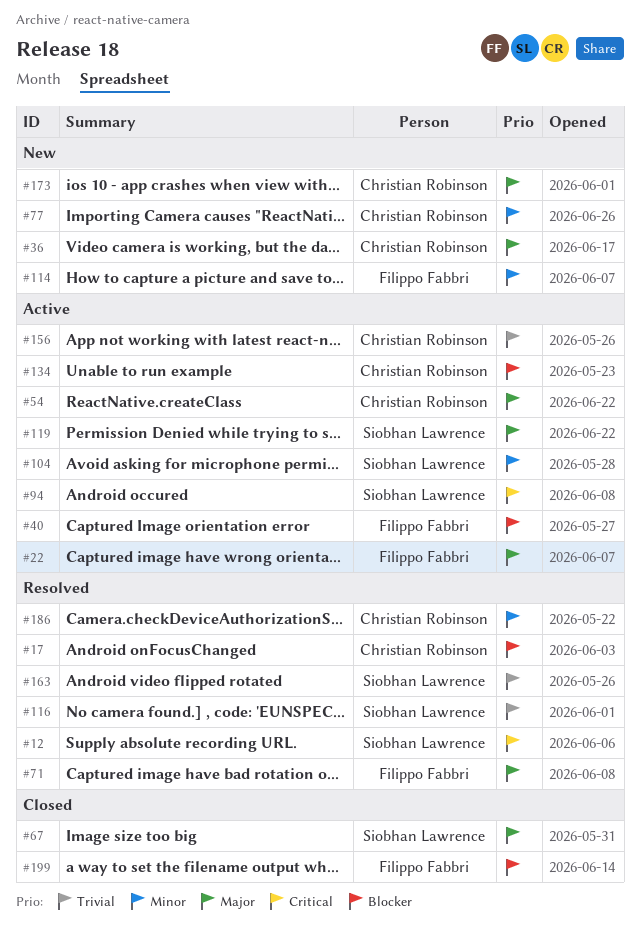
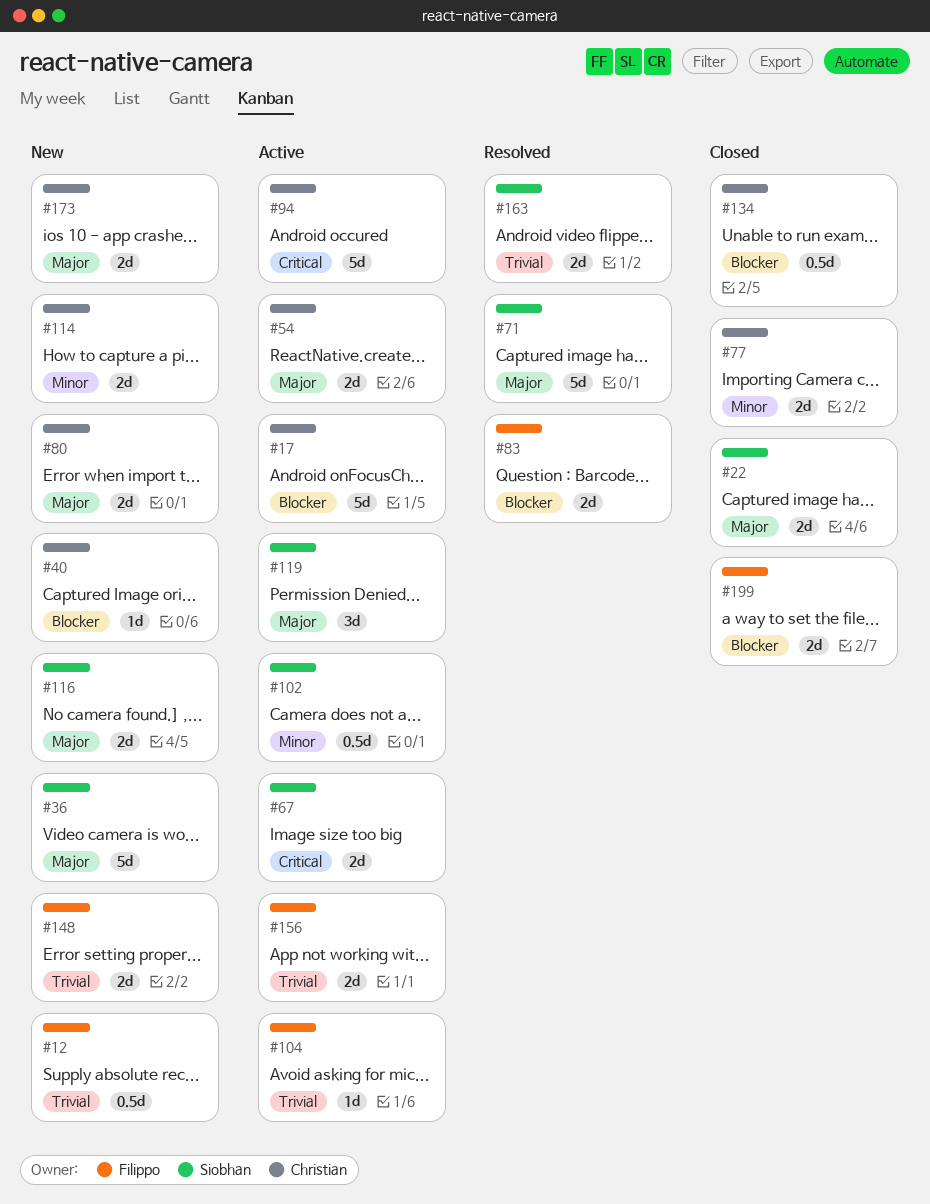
#12, status: Resolved -> New
#12, owner: Siobhan Lawrence -> Filippo Fabbri
#12, priority: Critical -> Trivial
#17, status: Resolved -> Active
#22, status: Active -> Closed
#22, owner: Filippo Fabbri -> Siobhan Lawrence
#36, owner: Christian Robinson -> Siobhan Lawrence
#40, status: Active -> New
#40, owner: Filippo Fabbri -> Christian Robinson
#67, status: Closed -> Active
#67, priority: Major -> Critical
#71, owner: Filippo Fabbri -> Siobhan Lawrence
#77, status: New -> Closed
#80: none -> present
#83: none -> present
#94, owner: Siobhan Lawrence -> Christian Robinson
#102: none -> present
#104, owner: Siobhan Lawrence -> Filippo Fabbri
#104, priority: Minor -> Trivial
#114, owner: Filippo Fabbri -> Christian Robinson
#116, status: Resolved -> New
#116, priority: Trivial -> Major
#134, status: Active -> Closed
#148: none -> present
#156, owner: Christian Robinson -> Filippo Fabbri
#186: present -> none

